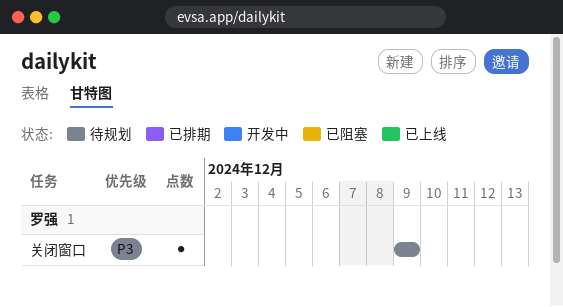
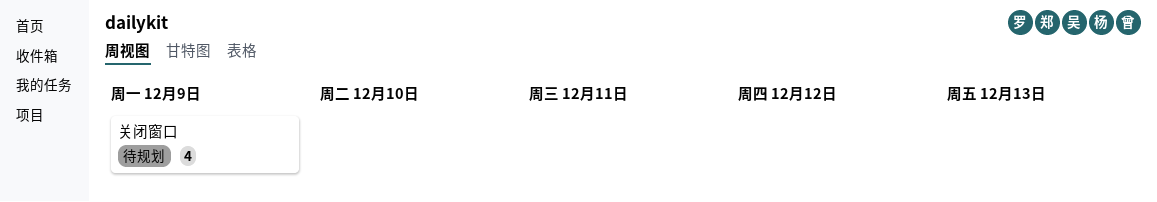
关闭窗口, estimate: 1 -> 4

